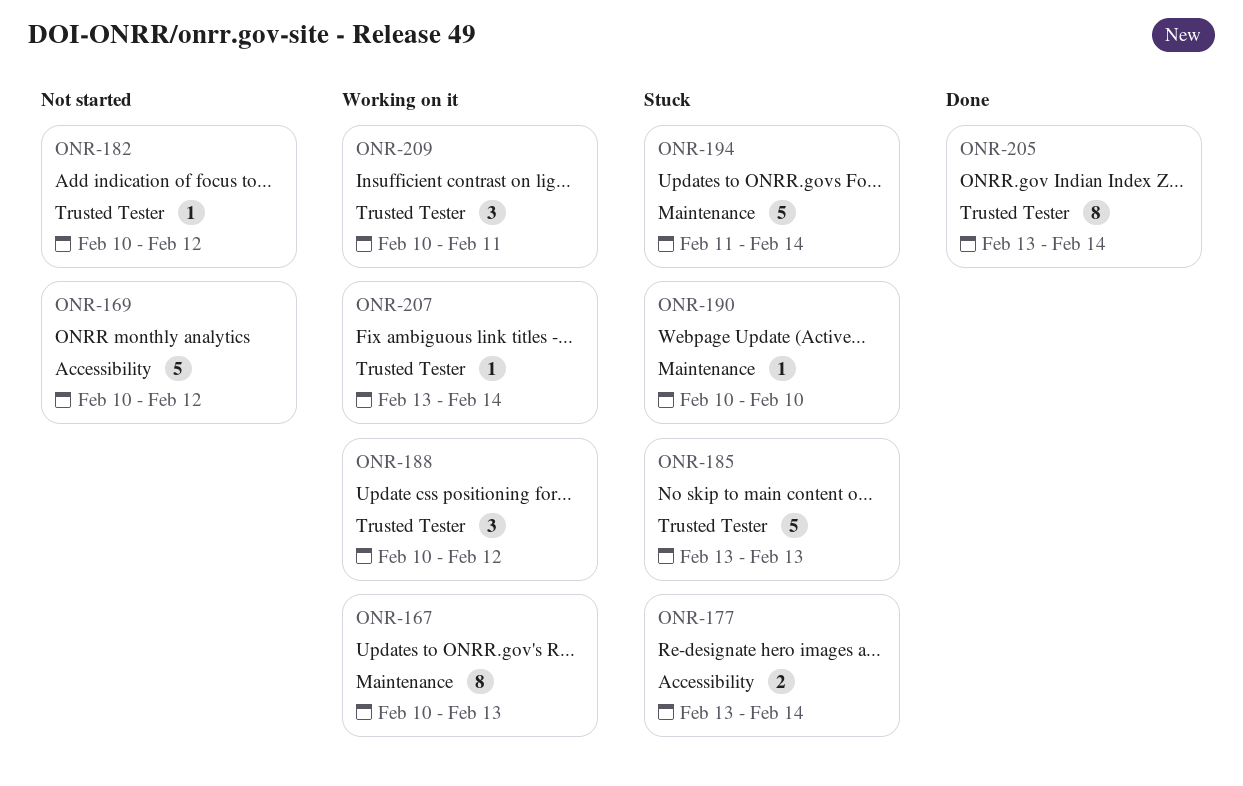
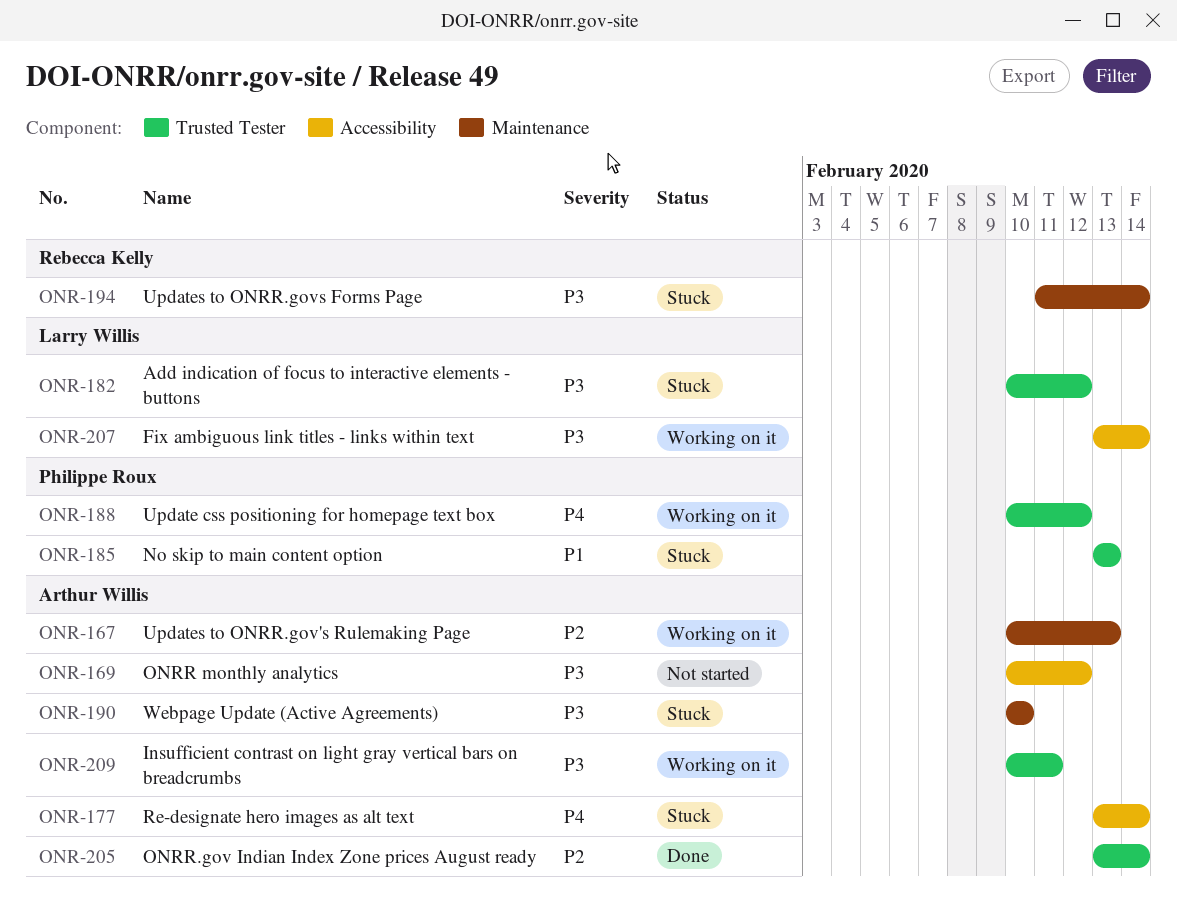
ONR-182, status: Not started -> Stuck
ONR-207, label: Trusted Tester -> Accessibility

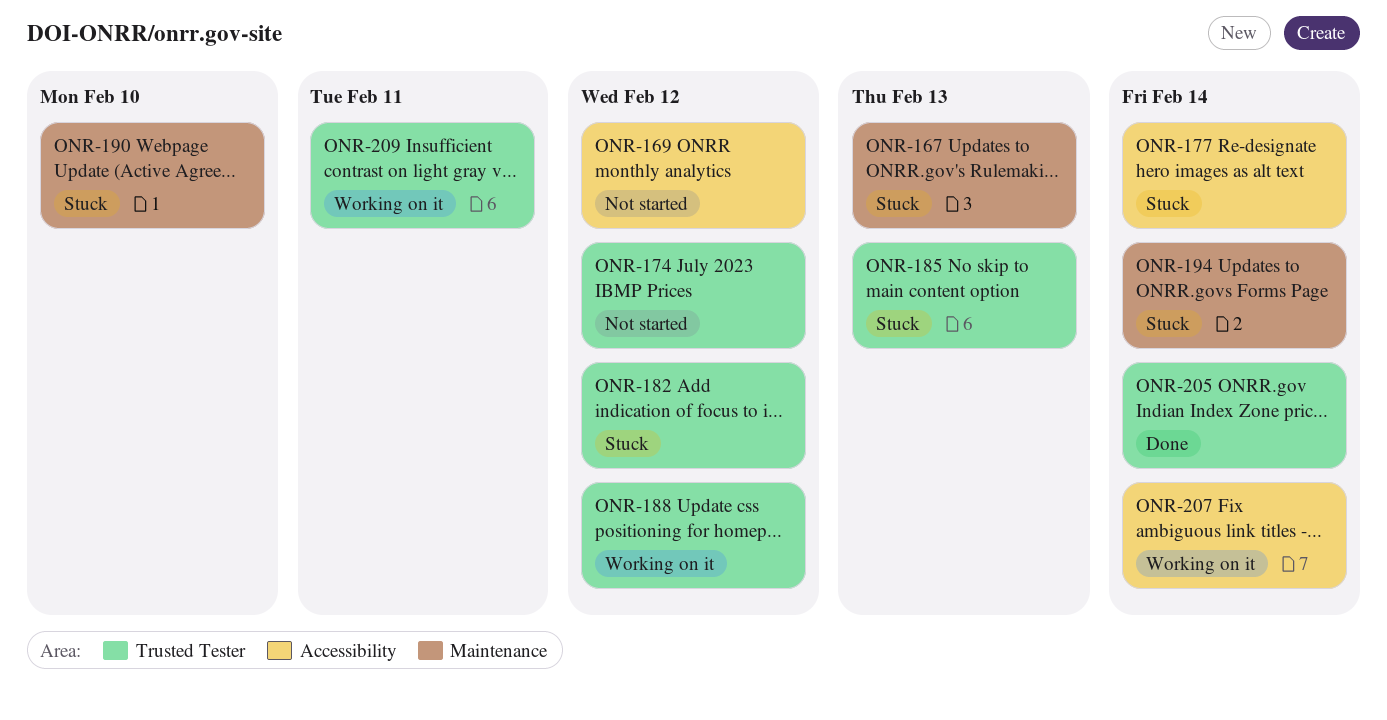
ONR-167, status: Working on it -> Stuck
ONR-174: none -> present

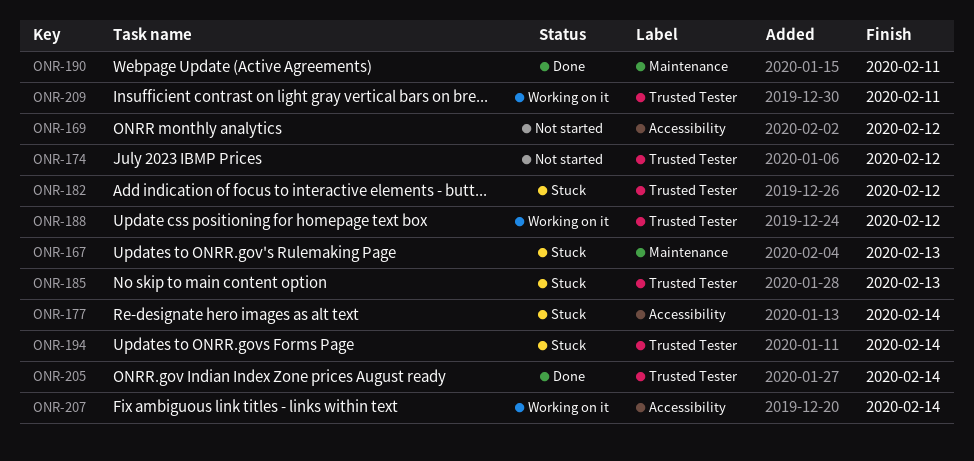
ONR-190, status: Stuck -> Done
ONR-190, due: Feb 10 -> Feb 11
ONR-194, label: Maintenance -> Trusted Tester

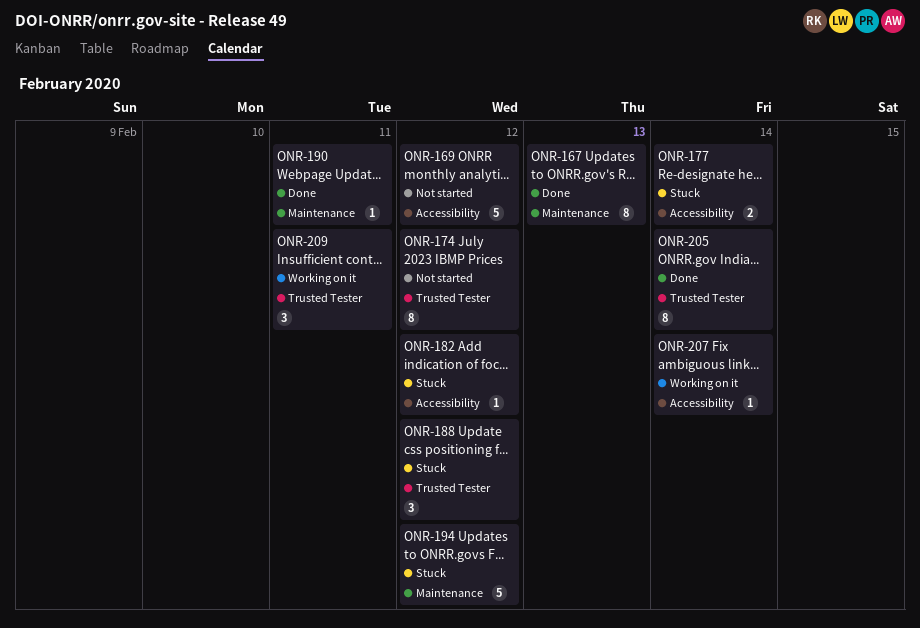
ONR-167, status: Stuck -> Done
ONR-182, label: Trusted Tester -> Accessibility
ONR-185: present -> none
ONR-188, status: Working on it -> Stuck
ONR-194, label: Trusted Tester -> Maintenance
ONR-194, due: Feb 14 -> Feb 12

